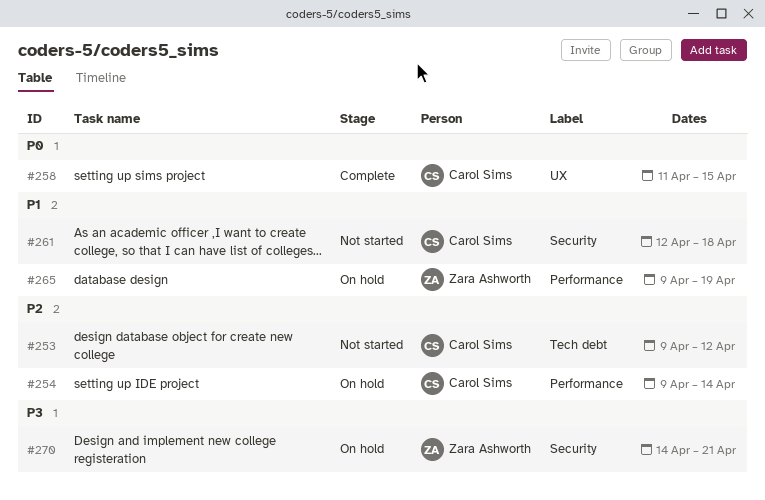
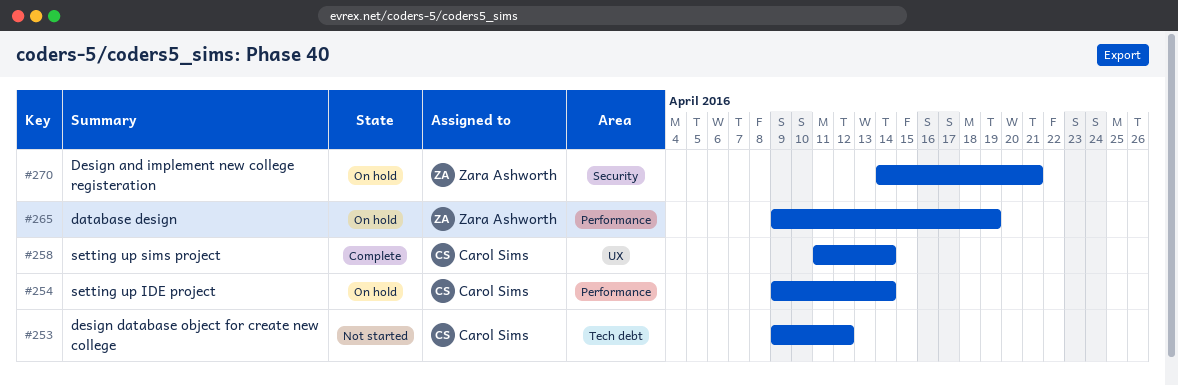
#258, due: Apr 15 -> Apr 14
#261: present -> none

